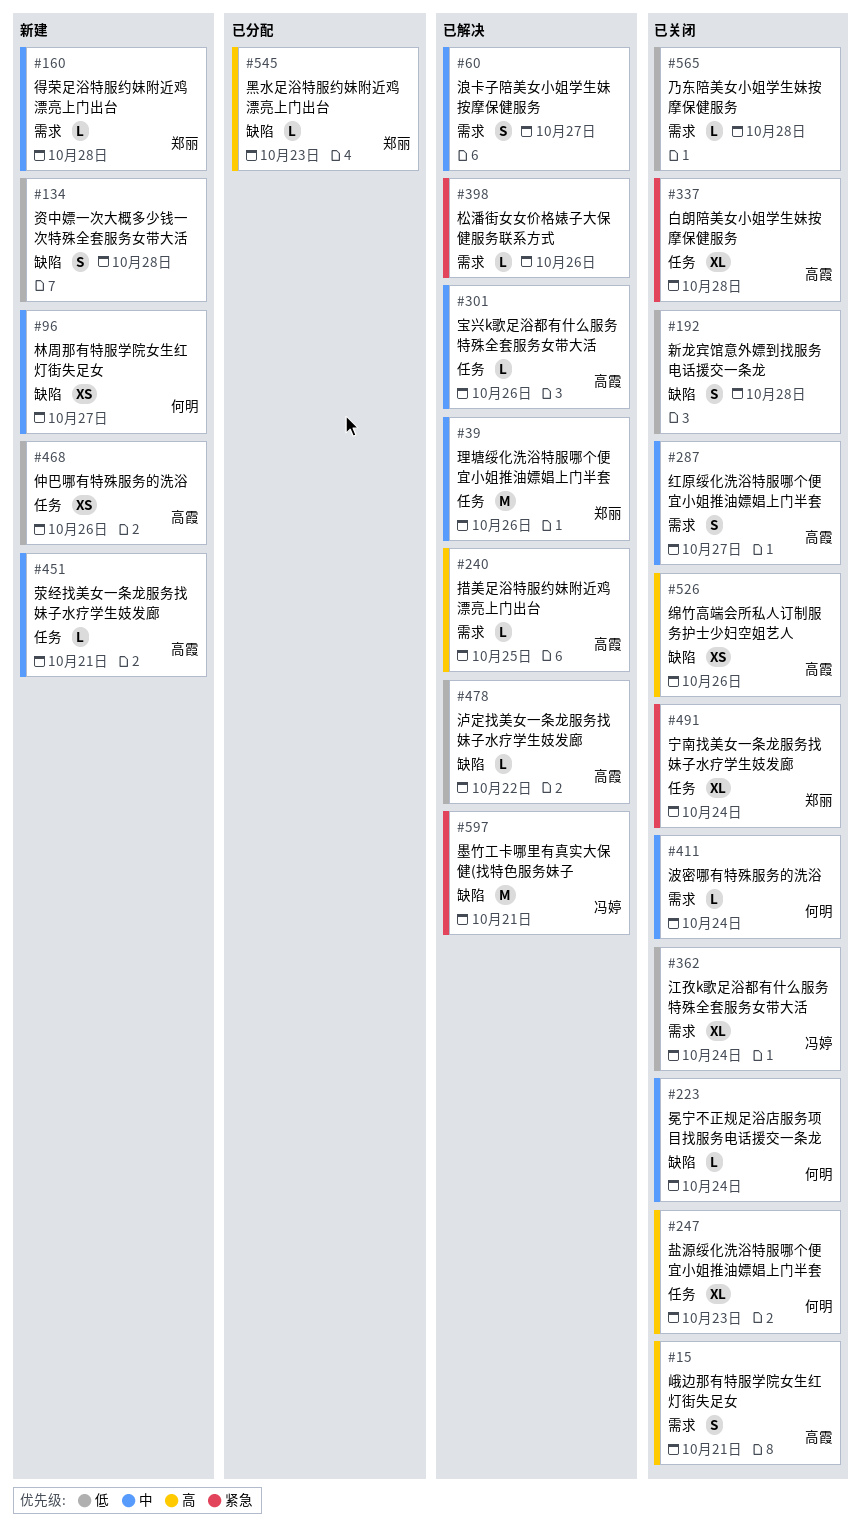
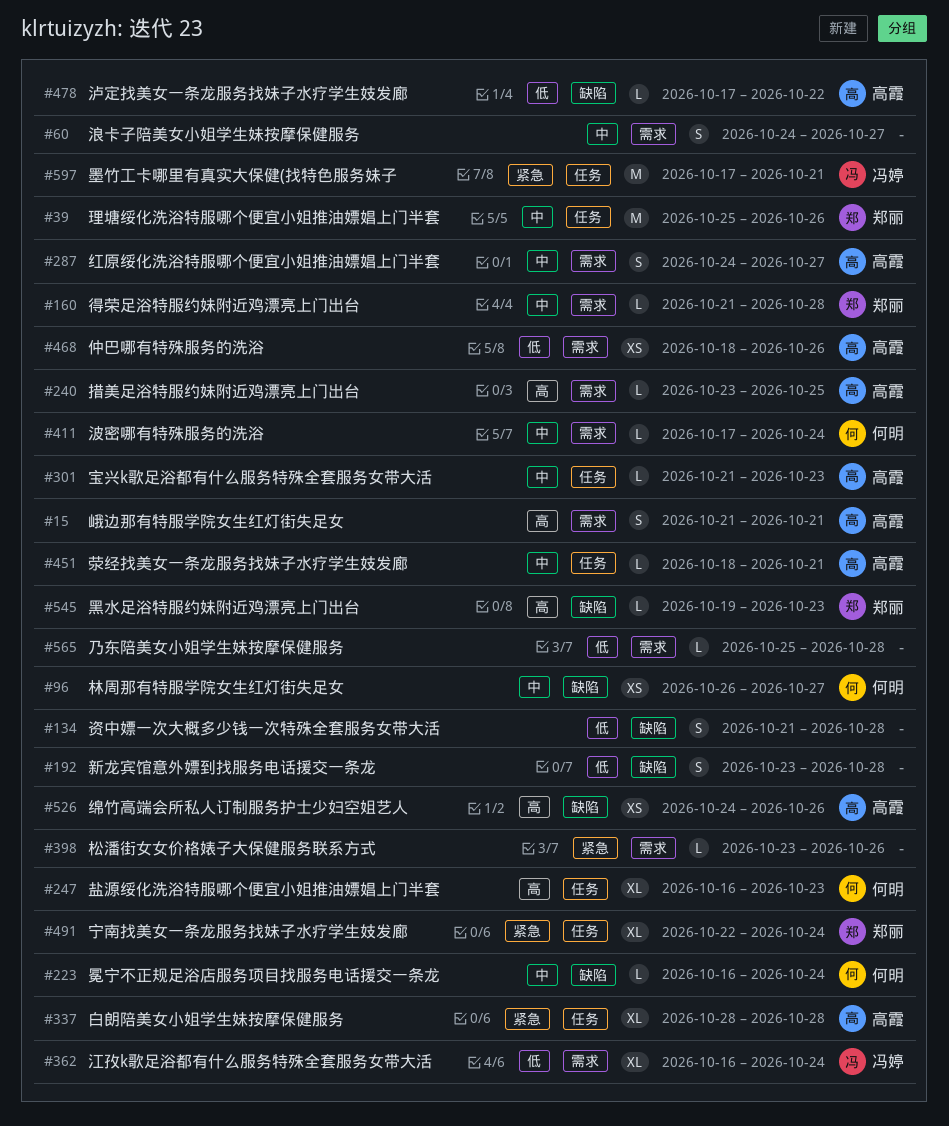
#301, due: Oct 26 -> Oct 23
#468, label: 任务 -> 需求
#597, label: 缺陷 -> 任务

